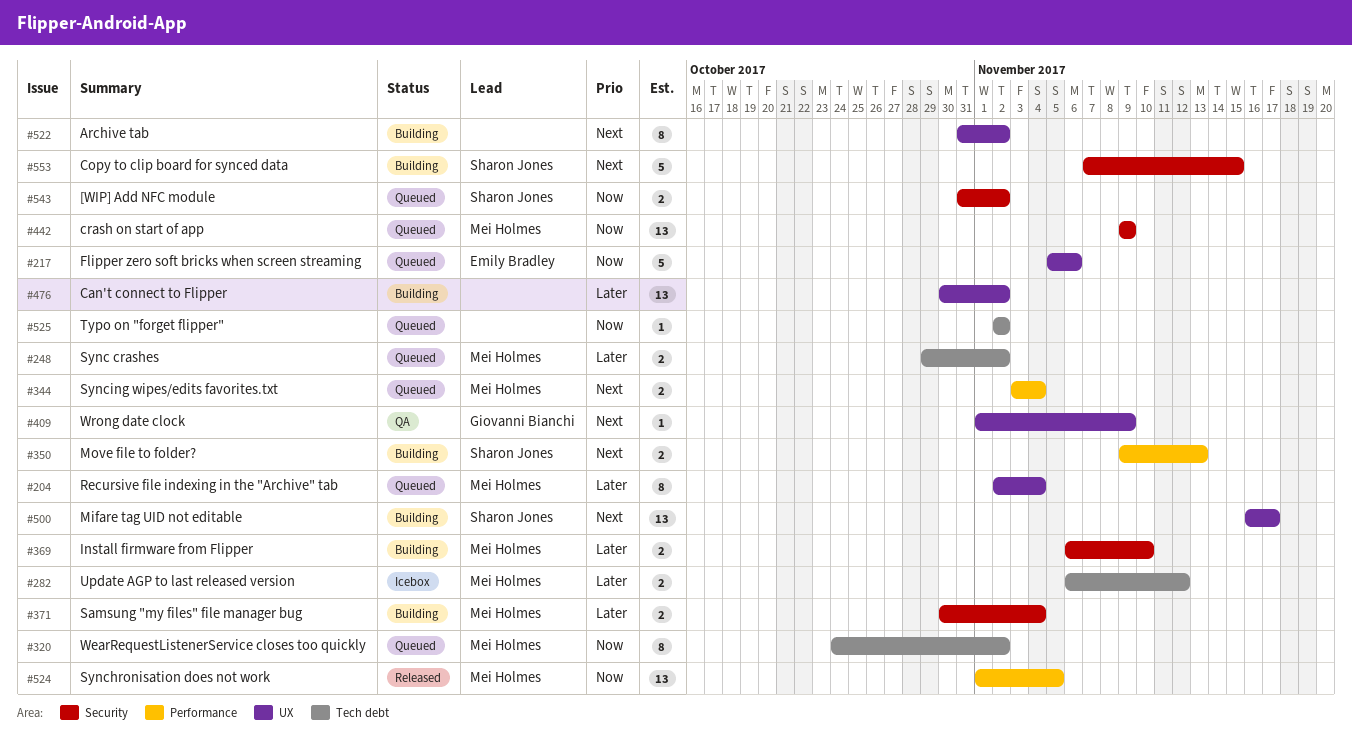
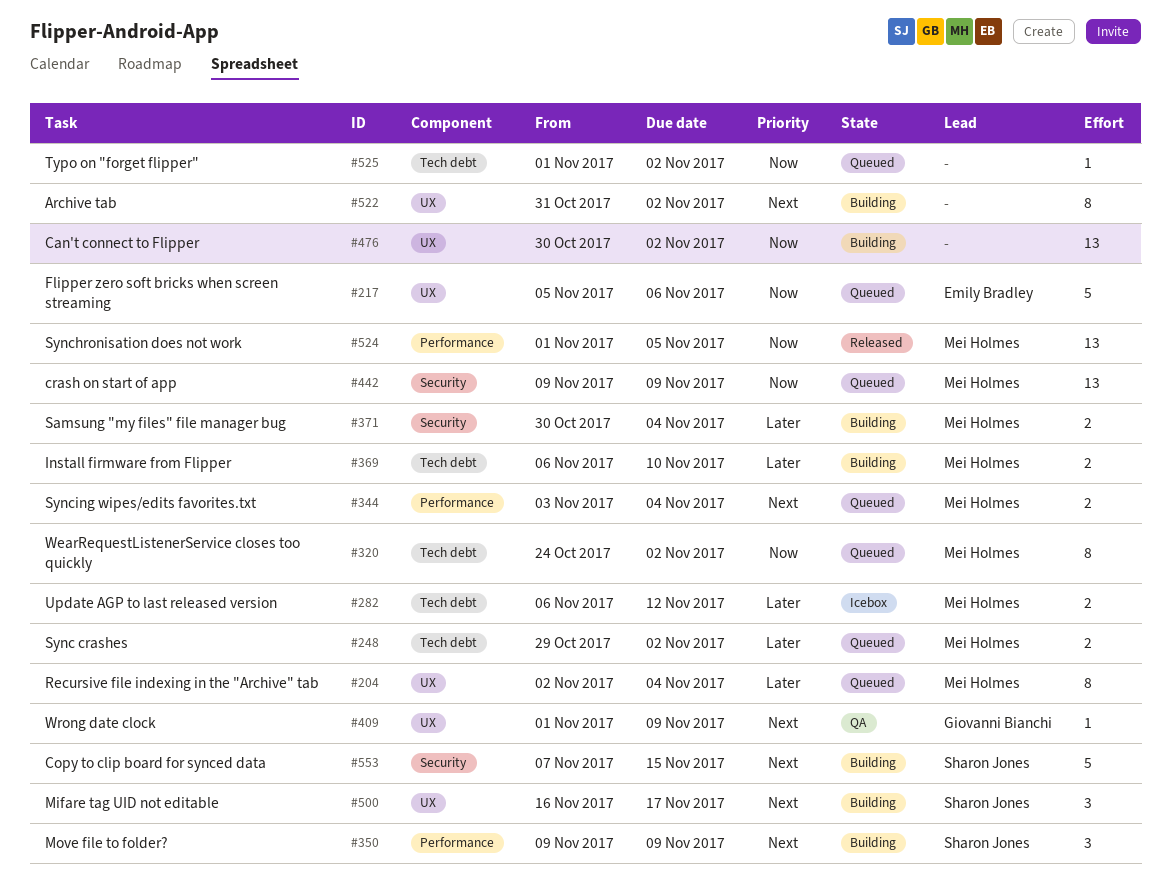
#350, estimate: 2 -> 3
#350, due: Nov 13 -> Nov 9
#369, label: Security -> Tech debt
#476, priority: Later -> Now
#500, estimate: 13 -> 3
#525, start: Nov 2 -> Nov 1
#543: present -> none

